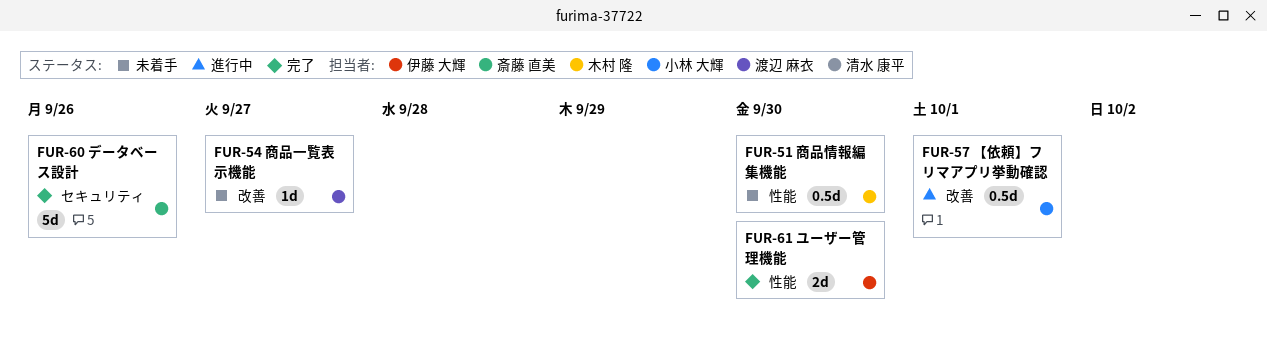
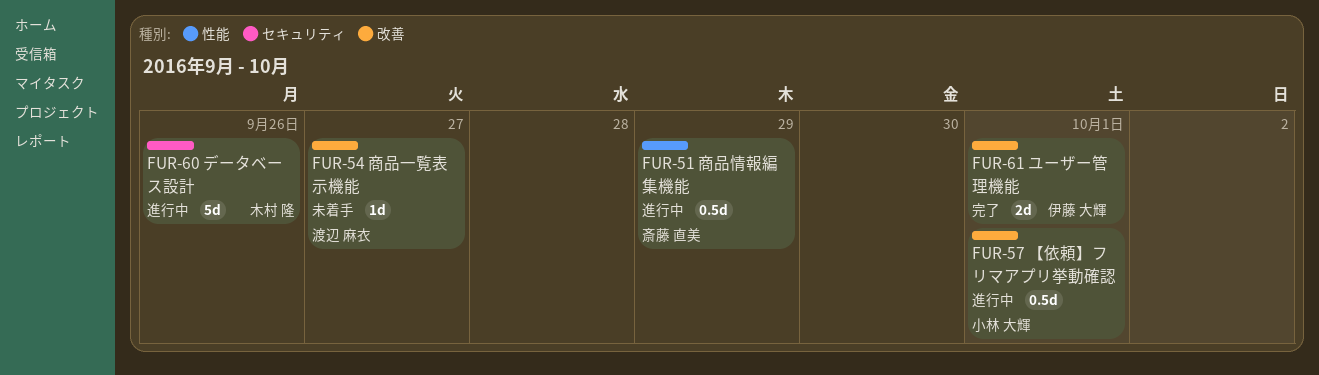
FUR-51, status: 未着手 -> 進行中
FUR-51, owner: 木村 隆 -> 斎藤 直美
FUR-51, due: Sep 30 -> Sep 29
FUR-60, status: 完了 -> 進行中
FUR-60, owner: 斎藤 直美 -> 木村 隆
FUR-61, label: 性能 -> 改善
FUR-61, due: Sep 30 -> Oct 1

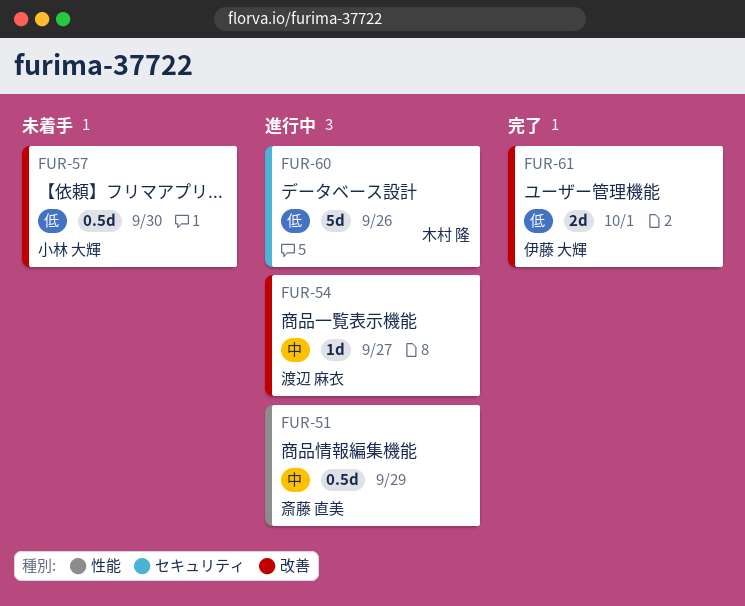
FUR-54, status: 未着手 -> 進行中
FUR-57, status: 進行中 -> 未着手
FUR-57, due: Oct 1 -> Sep 30

